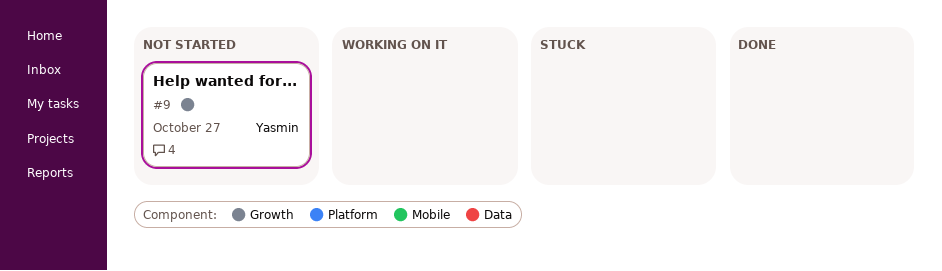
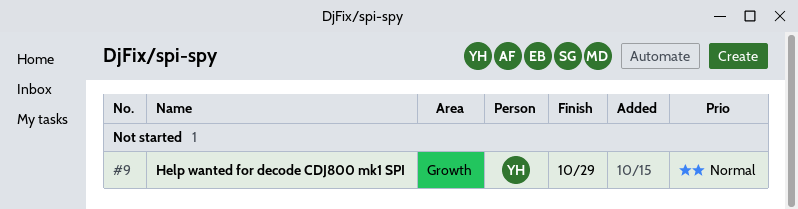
#9, due: Oct 27 -> Oct 29

